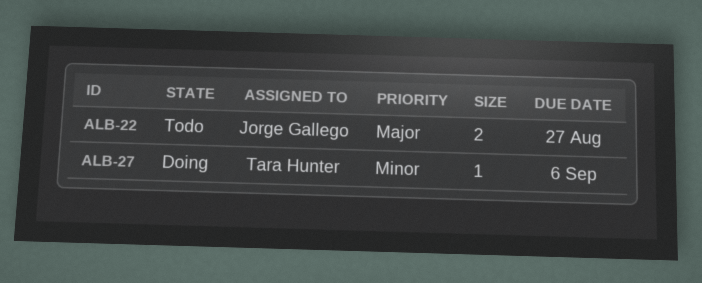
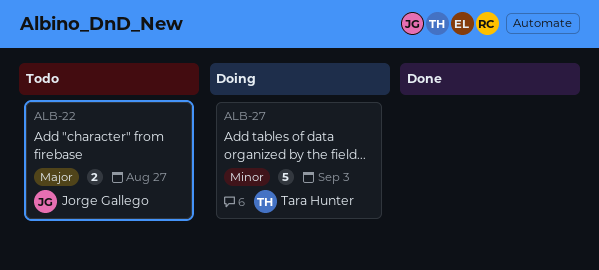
ALB-27, estimate: 1 -> 5
ALB-27, due: Sep 6 -> Sep 3

